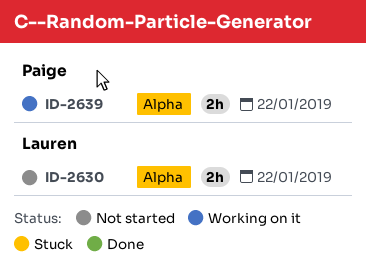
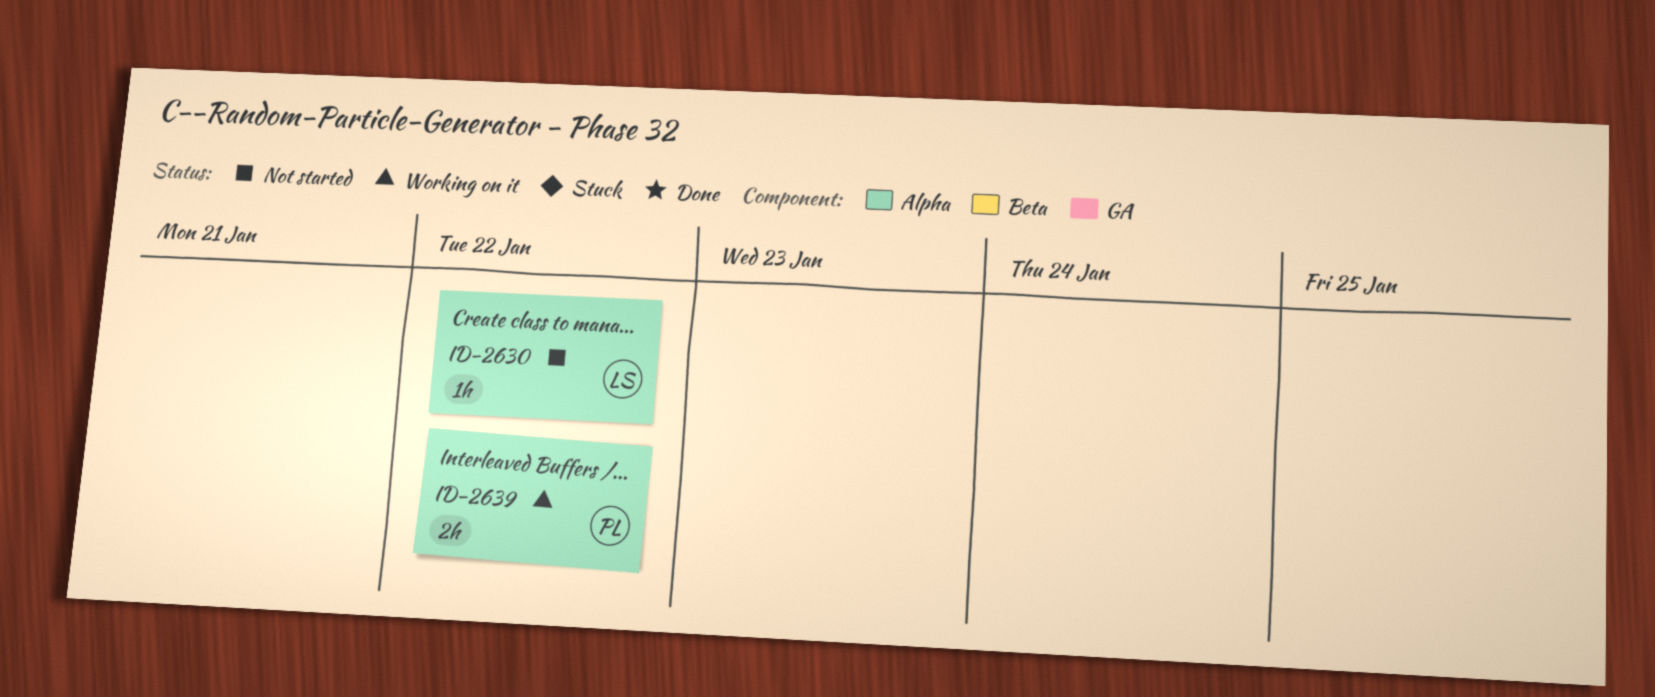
ID-2630, estimate: 2h -> 1h

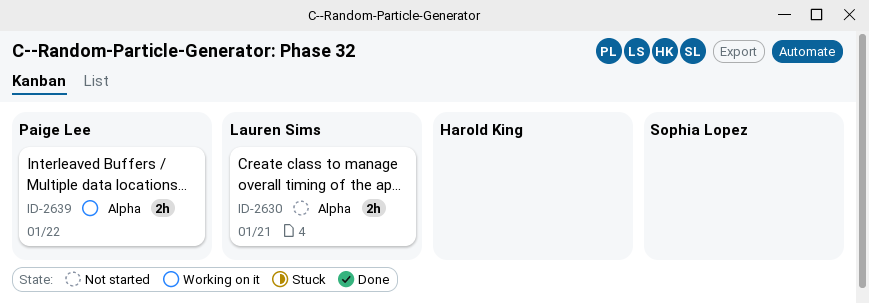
ID-2630, estimate: 1h -> 2h
ID-2630, due: Jan 22 -> Jan 21

